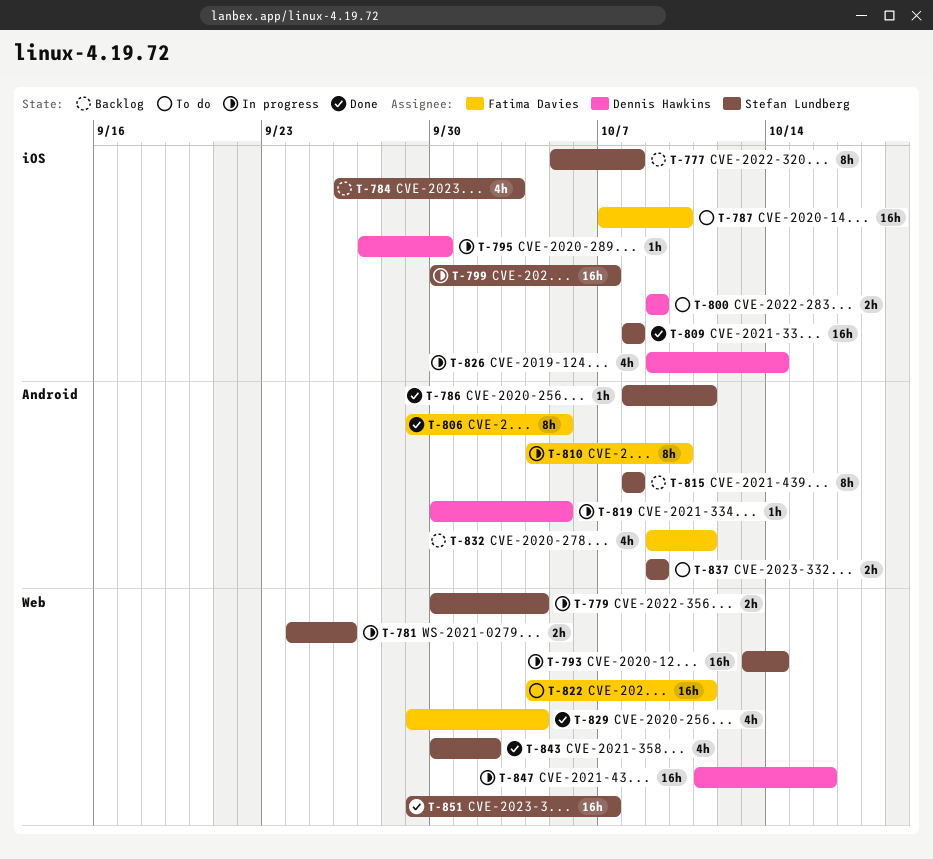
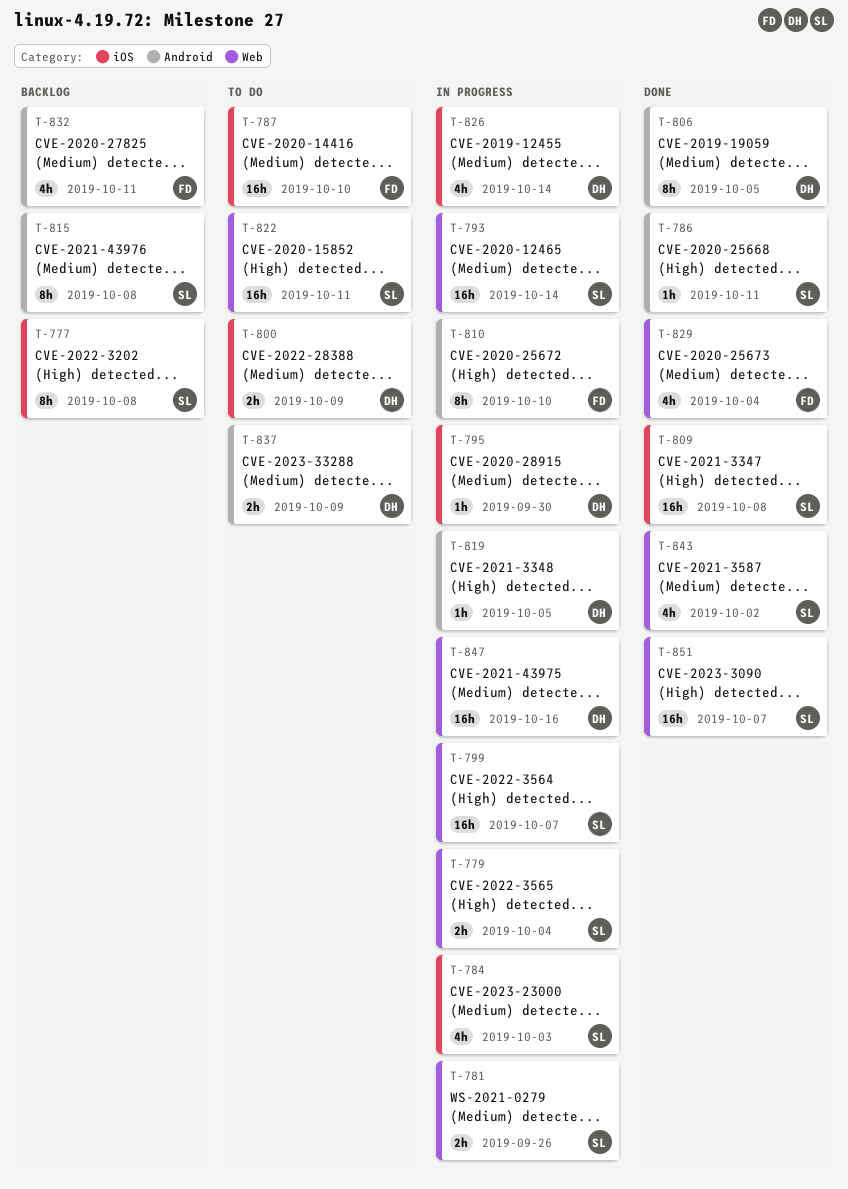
T-784, status: Backlog -> In progress
T-799, label: iOS -> Web
T-806, owner: Fatima Davies -> Dennis Hawkins
T-822, owner: Fatima Davies -> Stefan Lundberg
T-837, owner: Stefan Lundberg -> Dennis Hawkins

